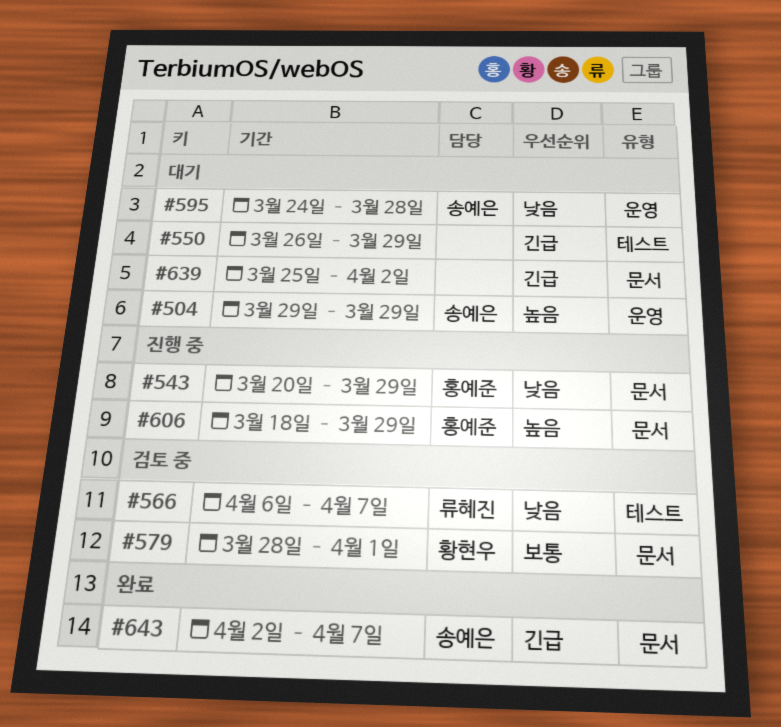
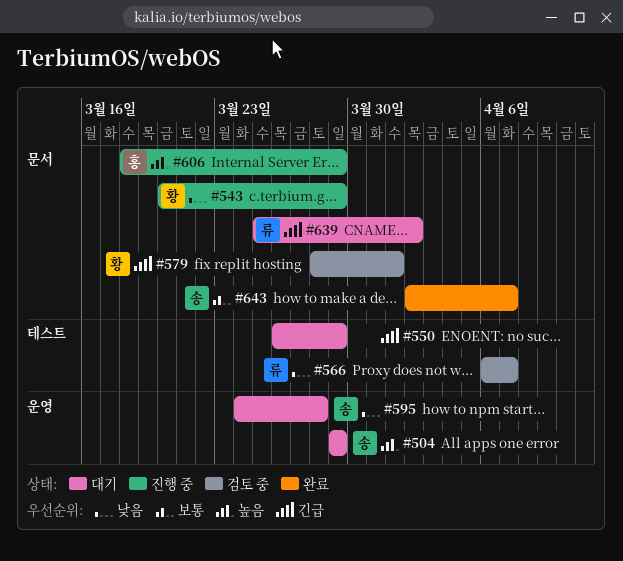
#543, owner: 홍예준 -> 황현우
#579, priority: 보통 -> 긴급
#639, owner: none -> 류혜진
#643, priority: 긴급 -> 보통

